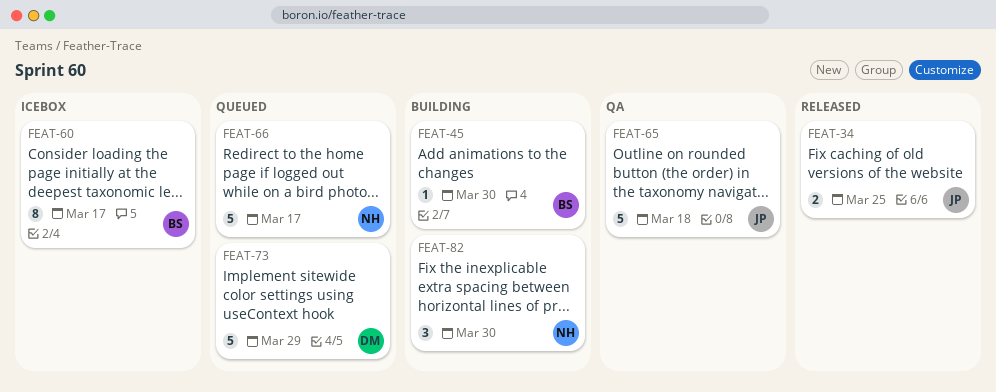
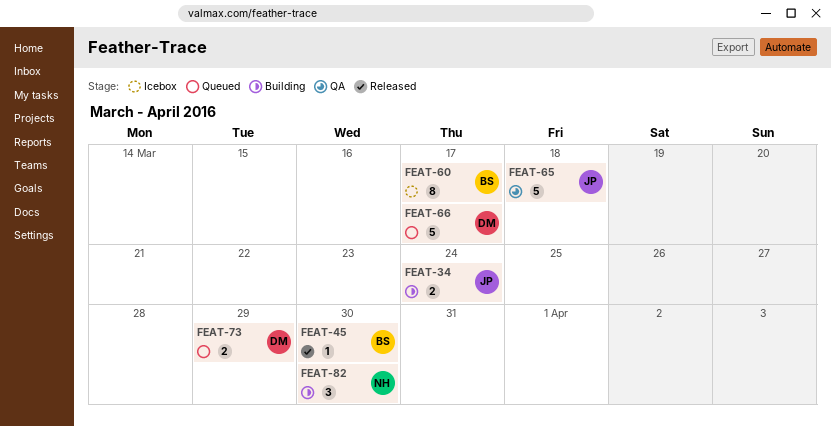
FEAT-34, status: Released -> Building
FEAT-34, due: Mar 25 -> Mar 24
FEAT-45, status: Building -> Released
FEAT-66, owner: NH -> DM
FEAT-73, estimate: 5 -> 2

